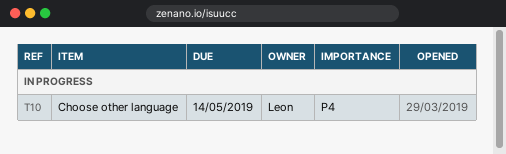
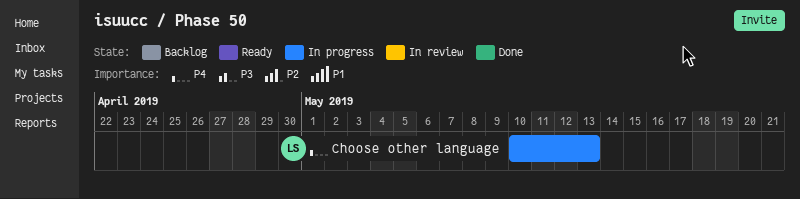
Choose other language, due: May 14 -> May 13

